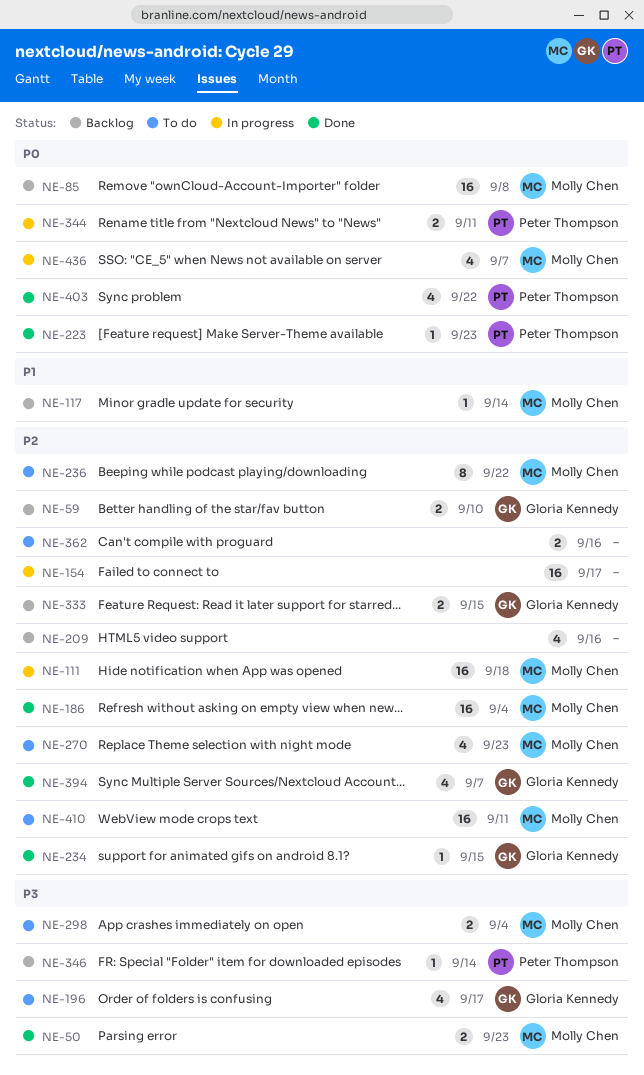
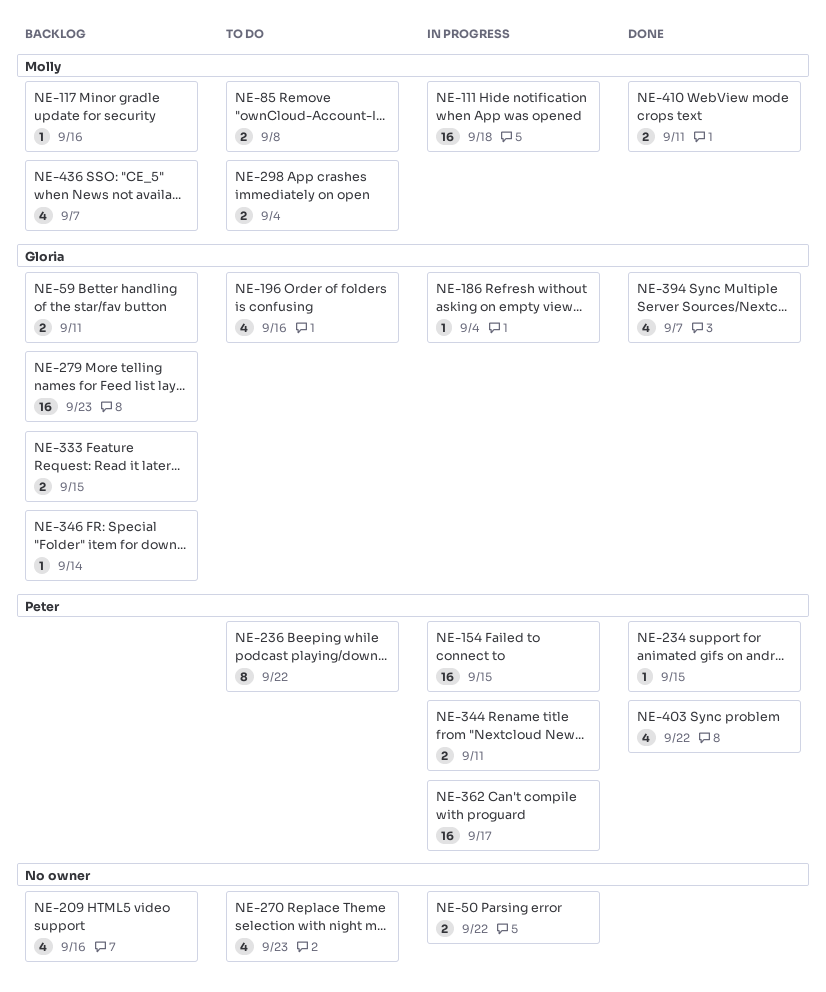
NE-50, status: Done -> In progress
NE-50, owner: Molly Chen -> none
NE-50, due: Sep 23 -> Sep 22
NE-59, due: Sep 10 -> Sep 11
NE-85, status: Backlog -> To do
NE-85, estimate: 16 -> 2
NE-117, due: Sep 14 -> Sep 16
NE-154, owner: none -> Peter Thompson
NE-154, due: Sep 17 -> Sep 15
NE-186, status: Done -> In progress
NE-186, owner: Molly Chen -> Gloria Kennedy
NE-186, estimate: 16 -> 1
NE-196, due: Sep 17 -> Sep 16
NE-223: present -> none
NE-234, owner: Gloria Kennedy -> Peter Thompson
NE-236, owner: Molly Chen -> Peter Thompson
NE-270, owner: Molly Chen -> none
NE-279: none -> present
NE-346, owner: Peter Thompson -> Gloria Kennedy
NE-362, status: To do -> In progress
NE-362, owner: none -> Peter Thompson
NE-362, estimate: 2 -> 16
NE-362, due: Sep 16 -> Sep 17
NE-410, status: To do -> Done
NE-410, estimate: 16 -> 2
NE-436, status: In progress -> Backlog

